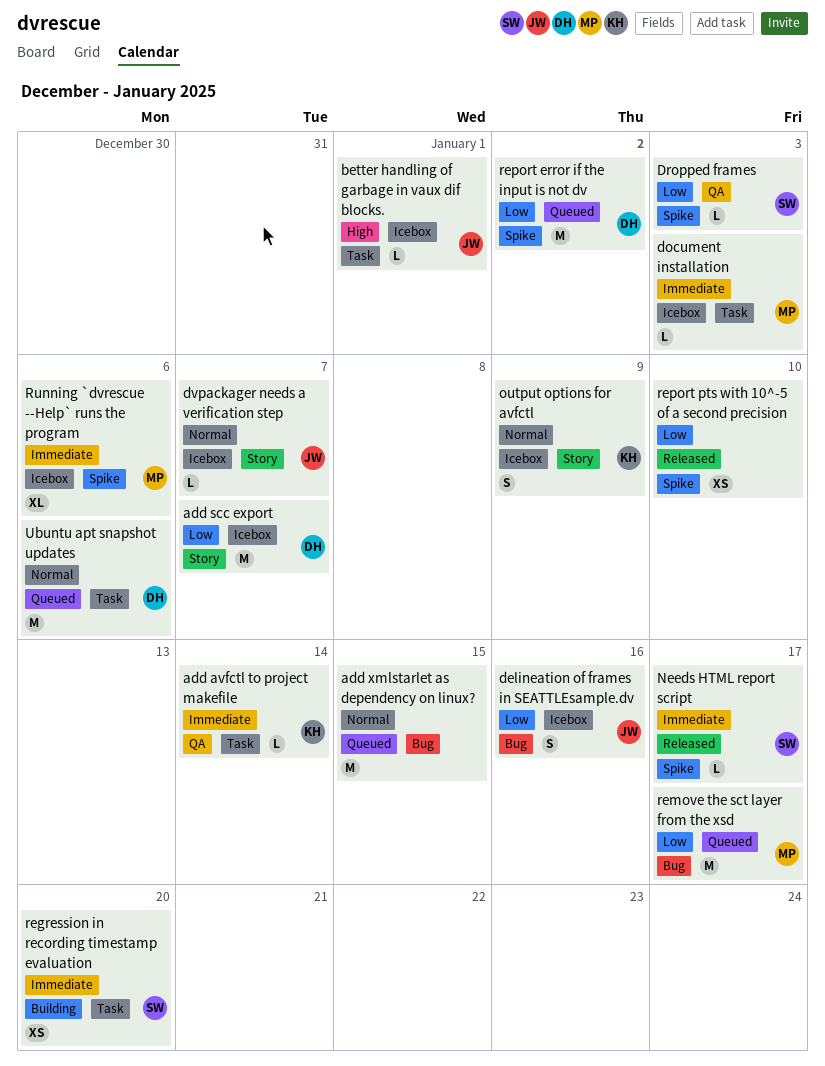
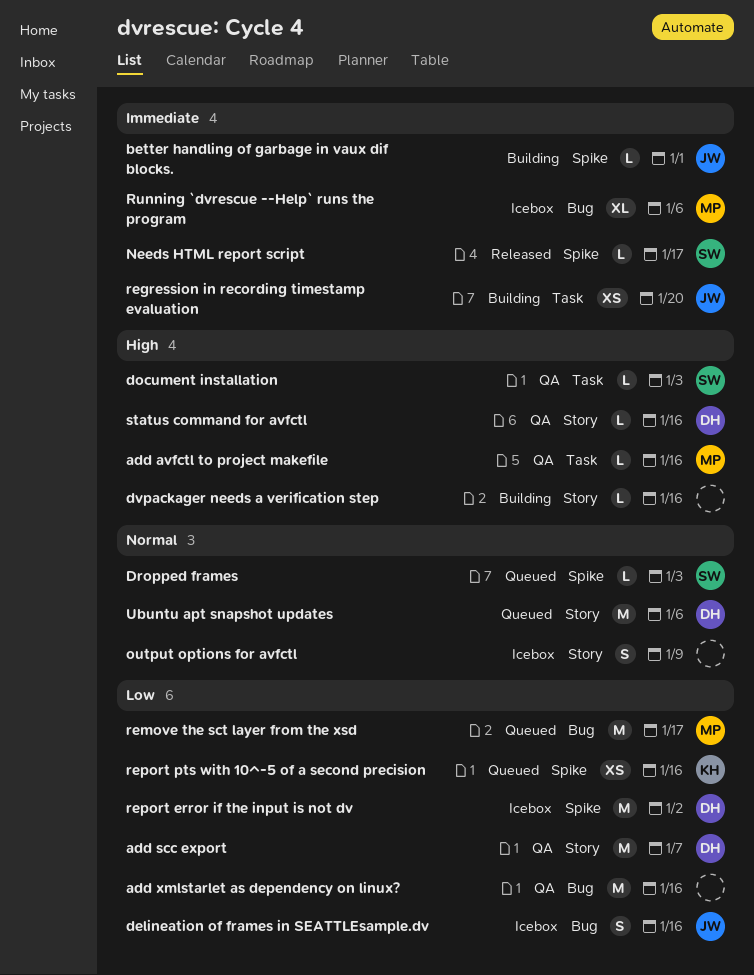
add avfctl to project makefile, owner: KH -> MP
add avfctl to project makefile, priority: Immediate -> High
add avfctl to project makefile, due: Jan 14 -> Jan 16
add scc export, status: Icebox -> QA
add xmlstarlet as dependency on linux?, status: Queued -> QA
add xmlstarlet as dependency on linux?, priority: Normal -> Low
add xmlstarlet as dependency on linux?, due: Jan 15 -> Jan 16
better handling of garbage in vaux dif blocks., status: Icebox -> Building
better handling of garbage in vaux dif blocks., priority: High -> Immediate
better handling of garbage in vaux dif blocks., label: Task -> Spike
document installation, status: Icebox -> QA
document installation, owner: MP -> SW
document installation, priority: Immediate -> High
Dropped frames, status: QA -> Queued
Dropped frames, priority: Low -> Normal
dvpackager needs a verification step, status: Icebox -> Building
dvpackager needs a verification step, owner: JW -> none
dvpackager needs a verification step, priority: Normal -> High
dvpackager needs a verification step, due: Jan 7 -> Jan 16
output options for avfctl, owner: KH -> none
regression in recording timestamp evaluation, owner: SW -> JW
report error if the input is not dv, status: Queued -> Icebox
report pts with 10^-5 of a second precision, status: Released -> Queued
report pts with 10^-5 of a second precision, owner: none -> KH
report pts with 10^-5 of a second precision, due: Jan 10 -> Jan 16
Running `dvrescue --Help` runs the program, label: Spike -> Bug
status command for avfctl: none -> present
Ubuntu apt snapshot updates, label: Task -> Story

